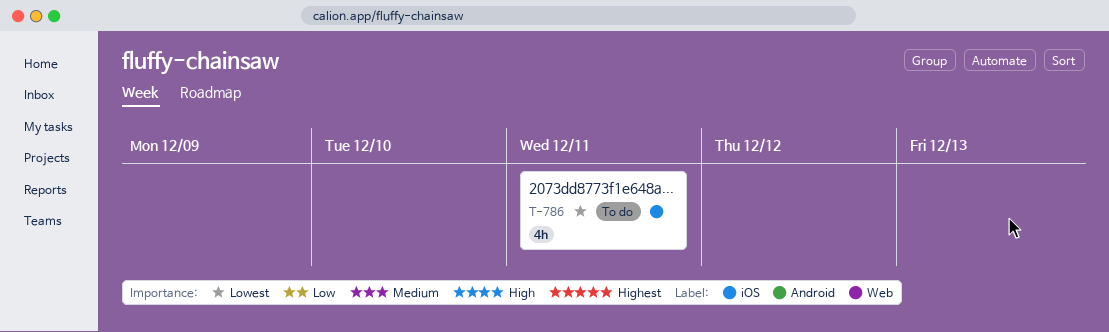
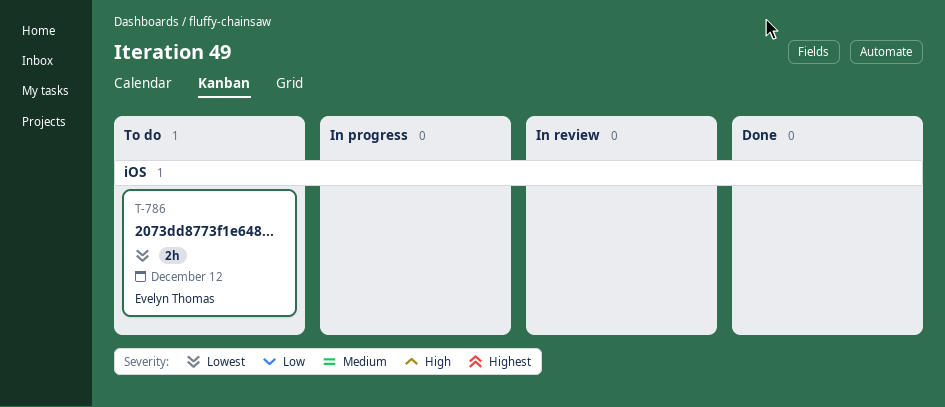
T-786, estimate: 4h -> 2h
T-786, due: Dec 11 -> Dec 12

